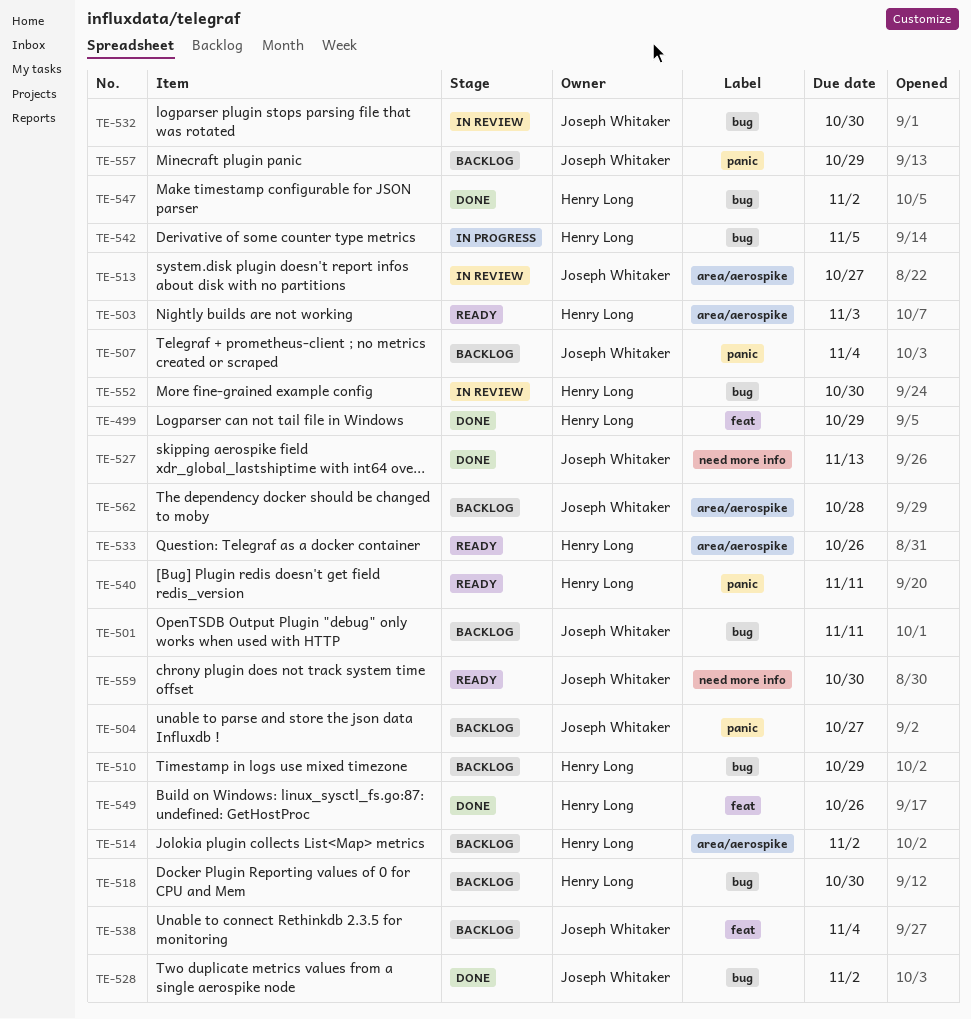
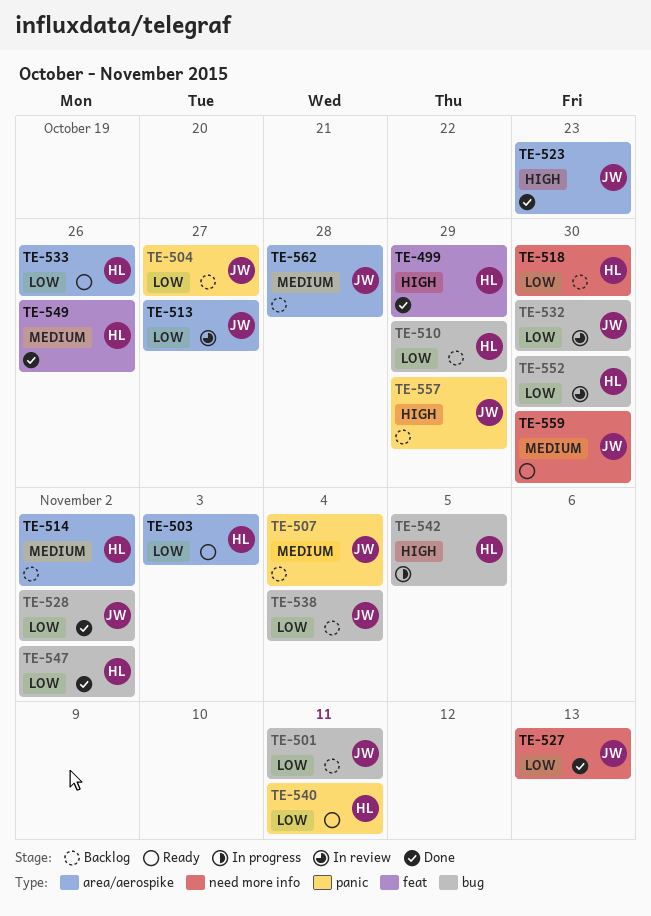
TE-518, label: bug -> need more info
TE-523: none -> present
TE-538, label: feat -> bug

